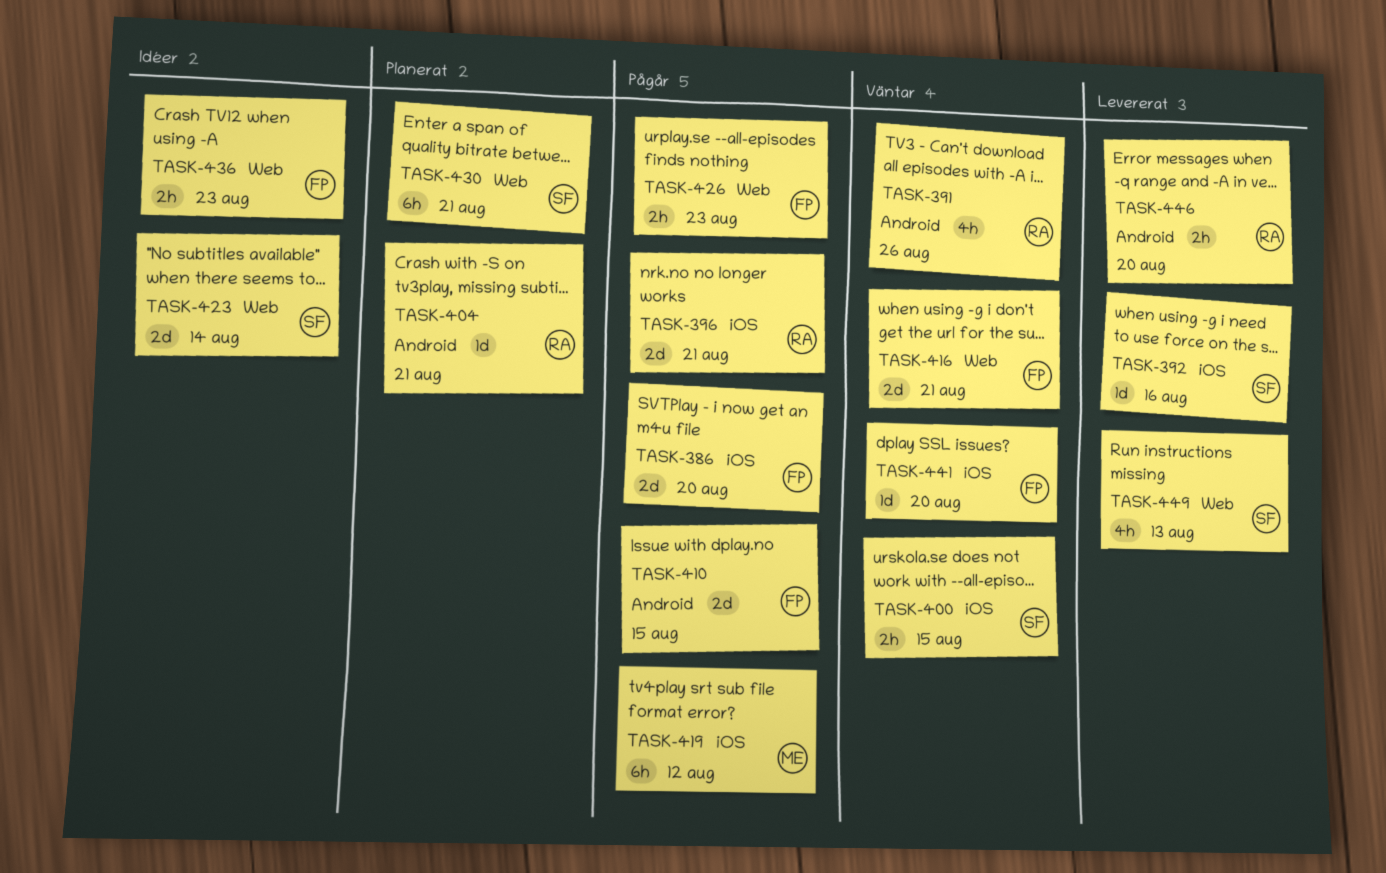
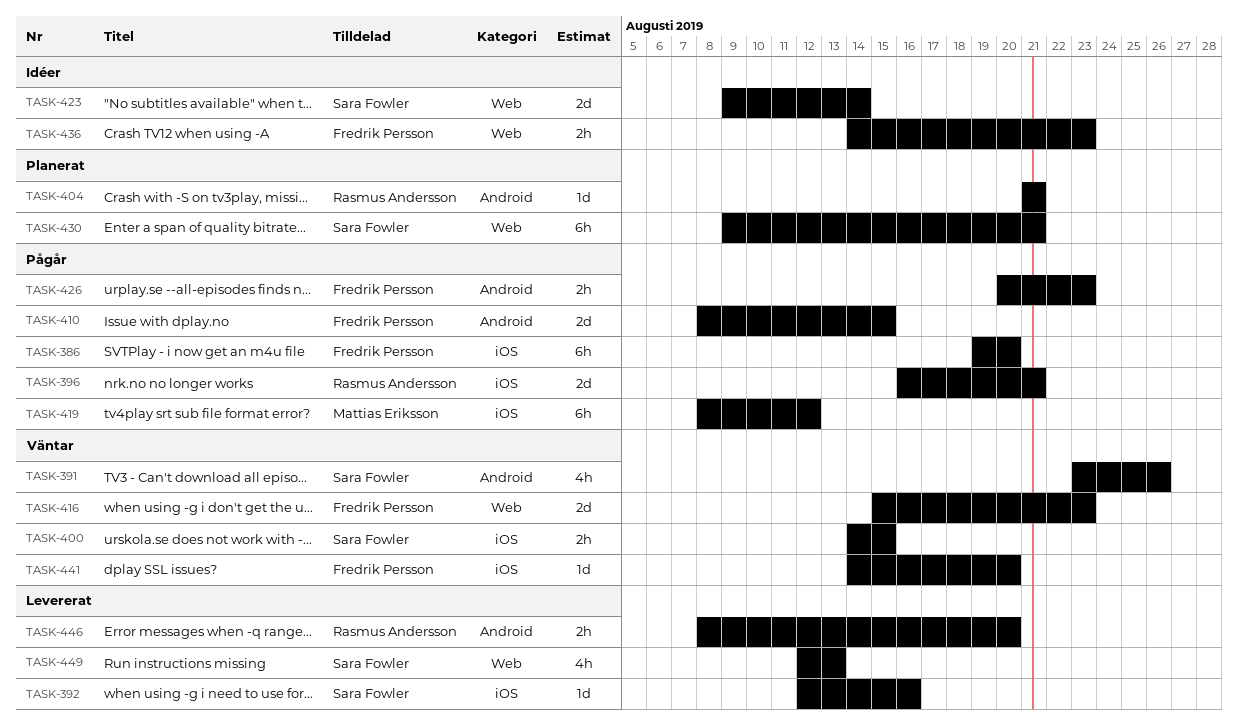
TASK-386, estimate: 2d -> 6h
TASK-391, owner: Rasmus Andersson -> Sara Fowler
TASK-416, due: Aug 21 -> Aug 23
TASK-426, label: Web -> Android

